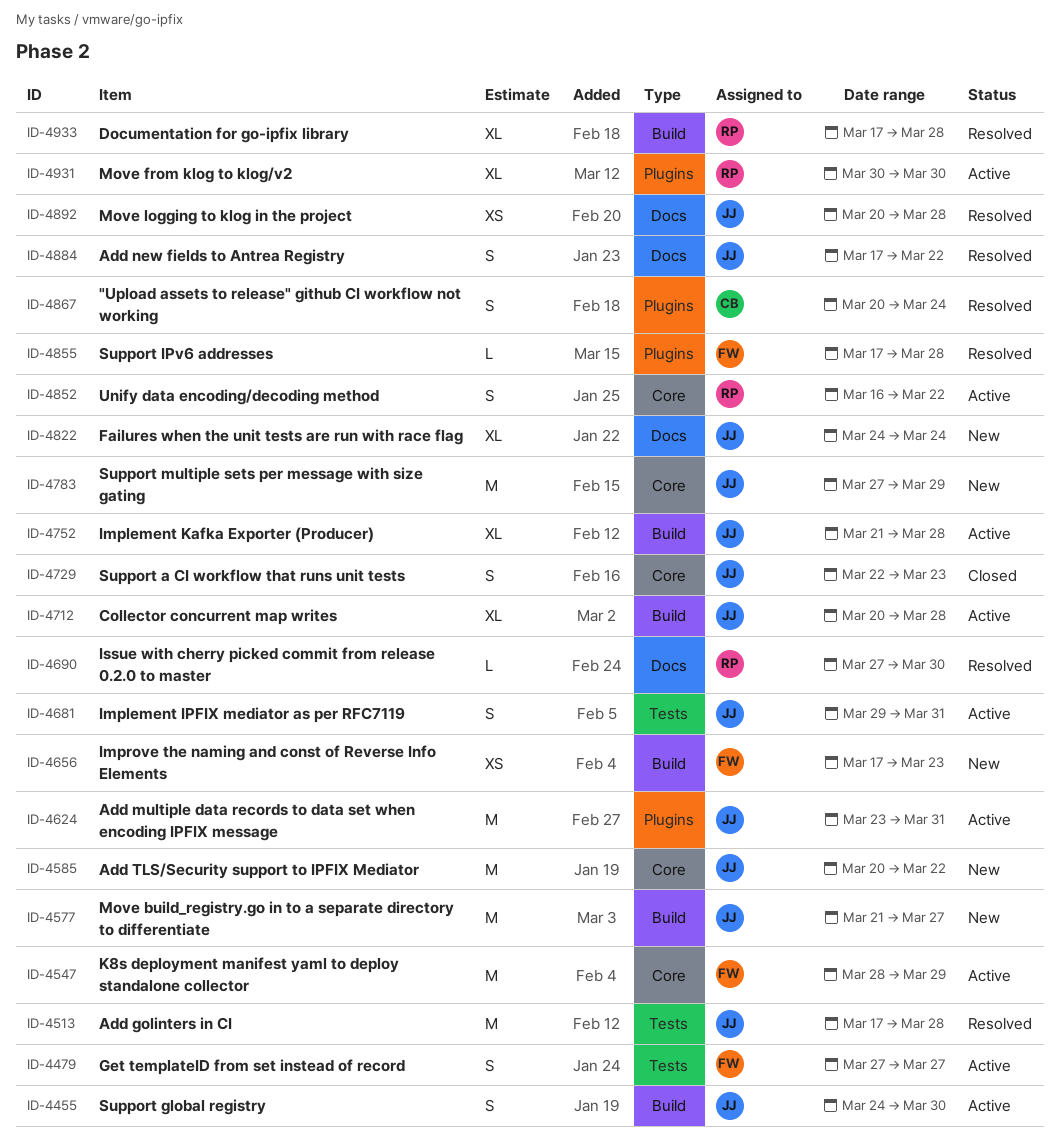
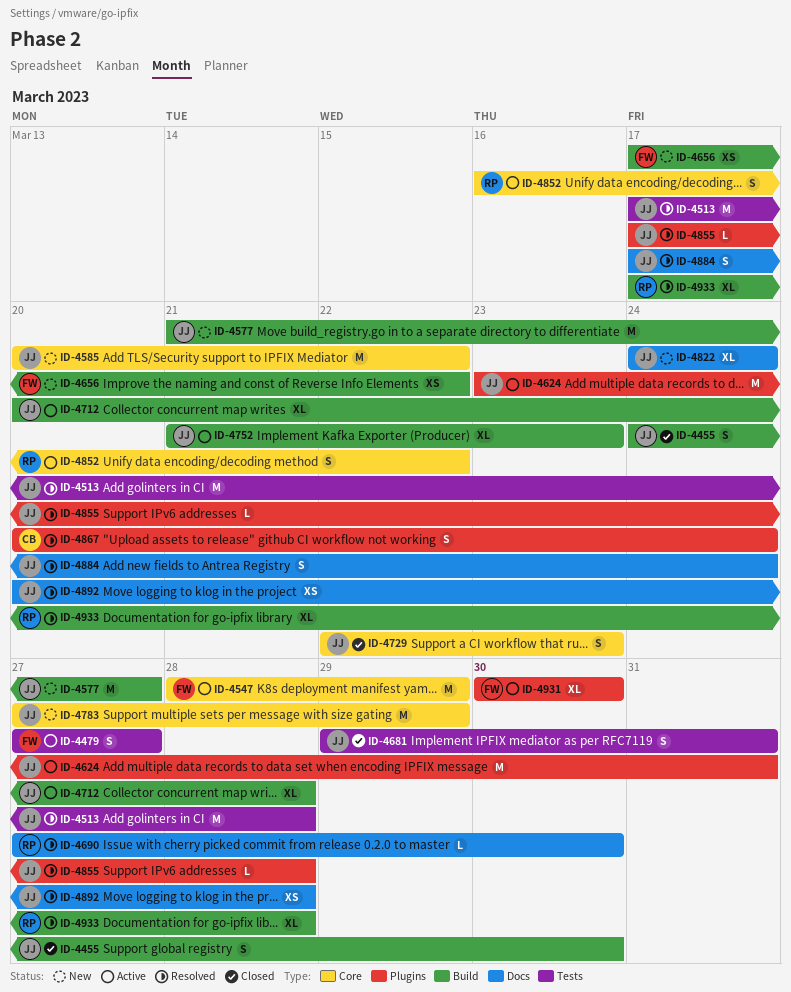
ID-4455, status: Active -> Closed
ID-4656, due: Mar 23 -> Mar 22
ID-4681, status: Active -> Closed
ID-4752, due: Mar 28 -> Mar 23
ID-4855, owner: FW -> JJ
ID-4884, due: Mar 22 -> Mar 24
ID-4931, owner: RP -> FW

